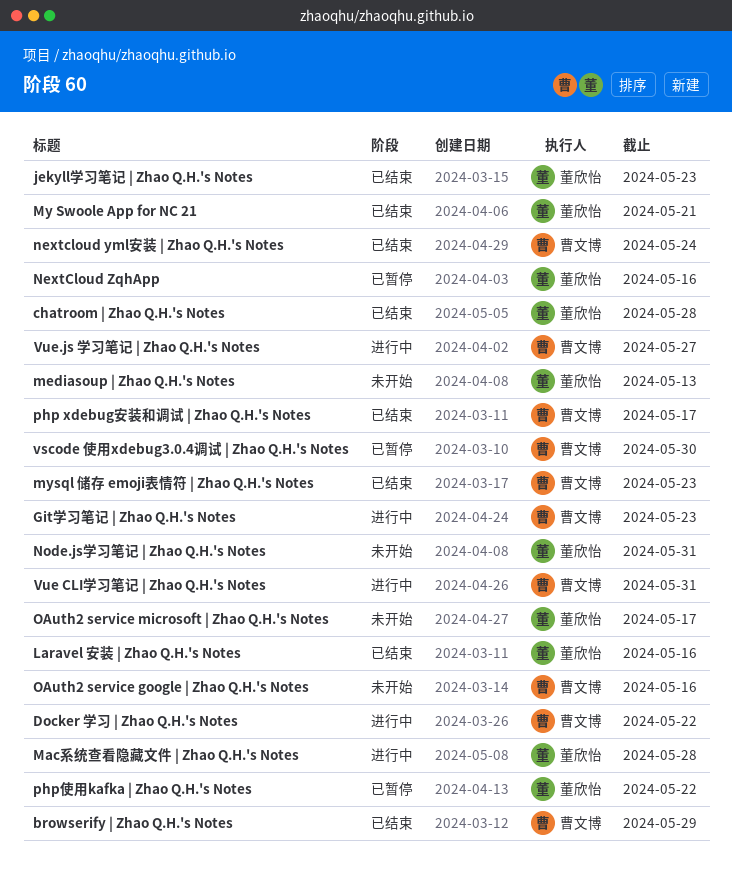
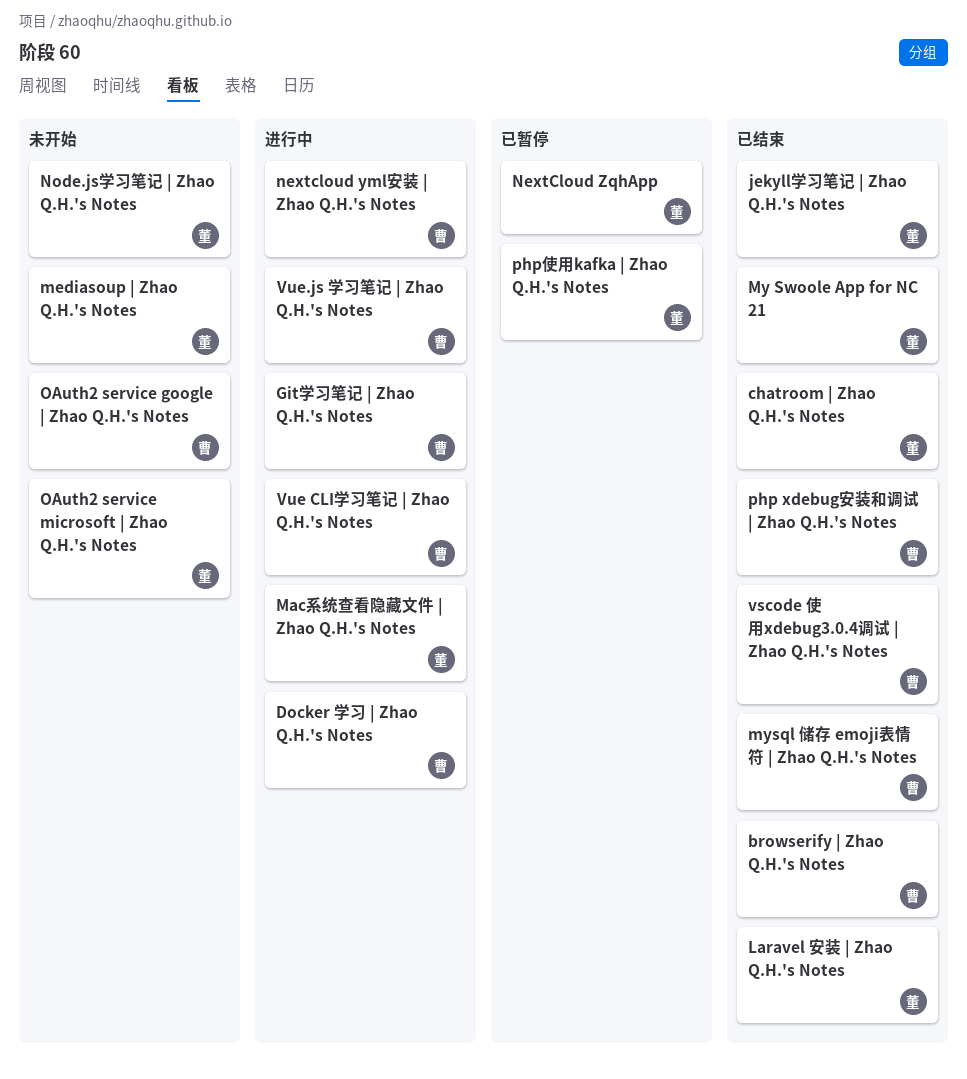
nextcloud yml安装 | Zhao Q.H.'s Notes, status: 已结束 -> 进行中
vscode 使用xdebug3.0.4调试 | Zhao Q.H.'s Notes, status: 已暂停 -> 已结束

